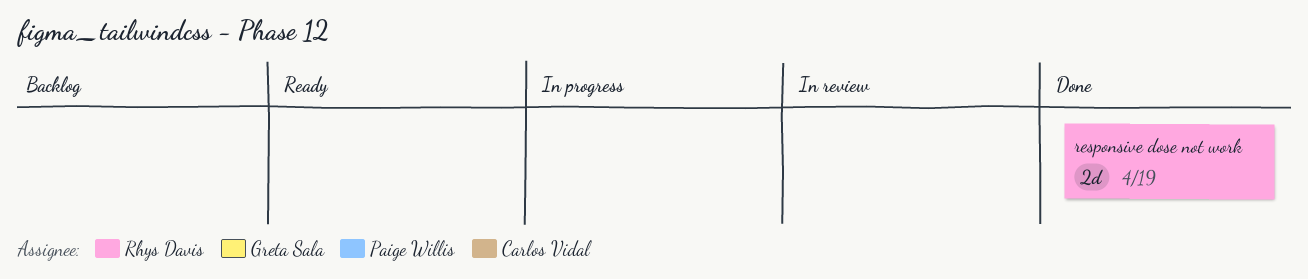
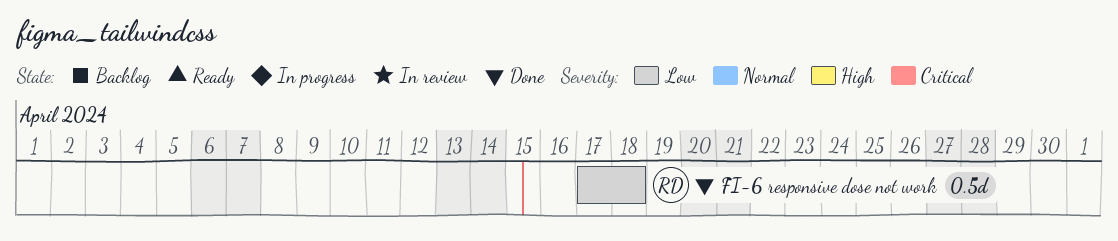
responsive dose not work, estimate: 2d -> 0.5d
responsive dose not work, due: Apr 19 -> Apr 18

